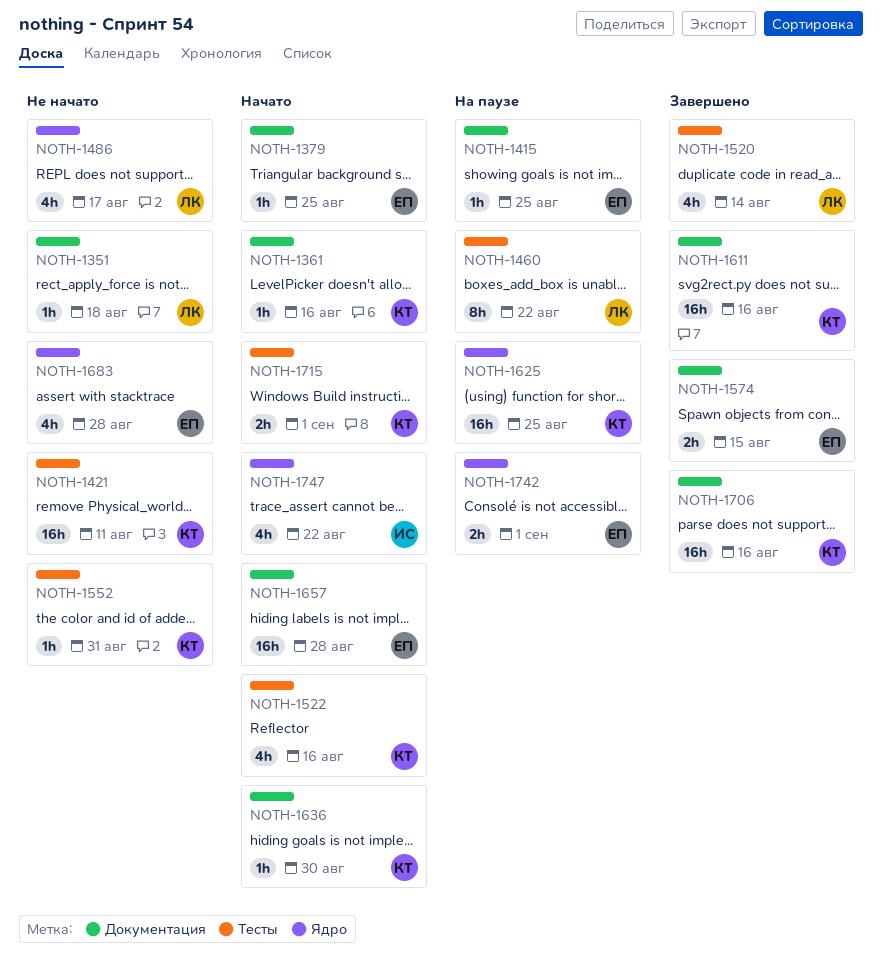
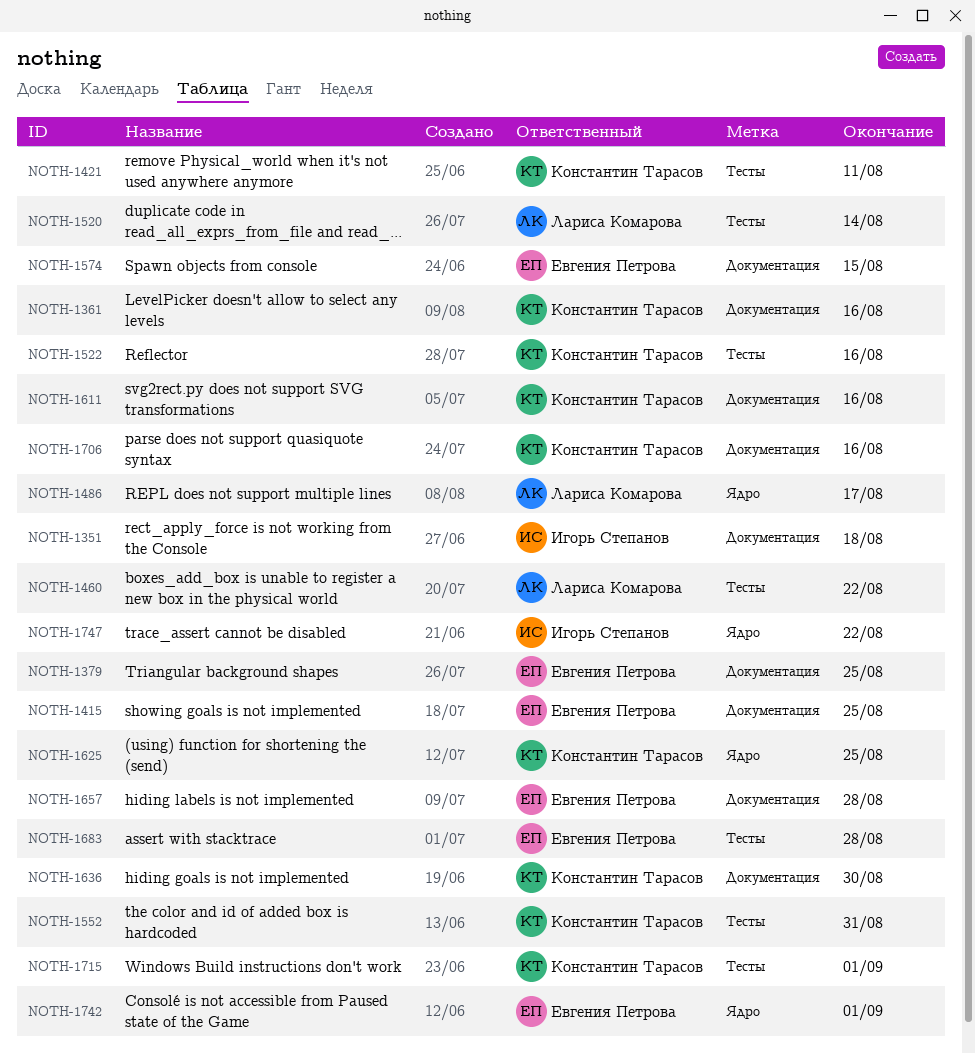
NOTH-1351, owner: Лариса Комарова -> Игорь Степанов
NOTH-1683, label: Ядро -> Тесты

